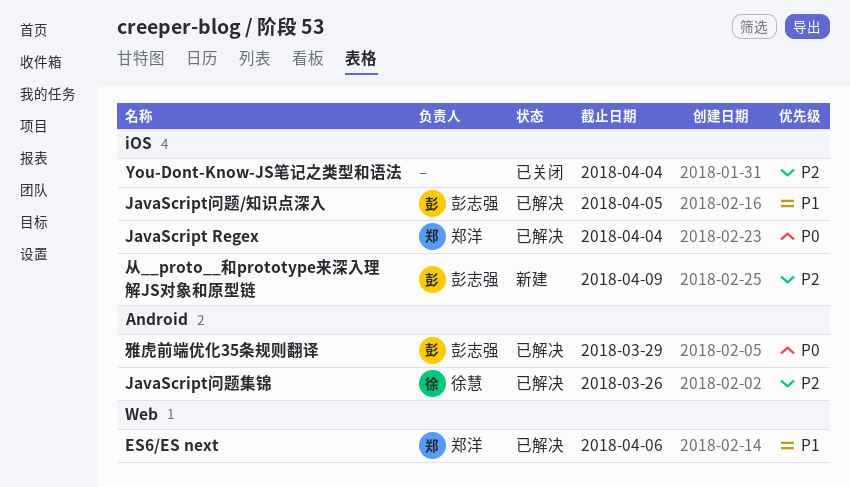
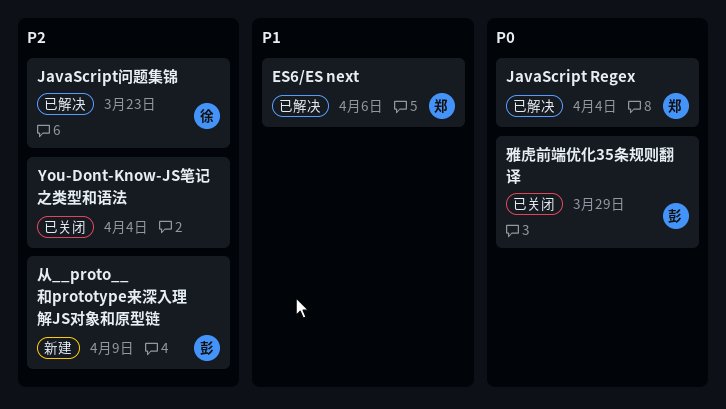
JavaScript问题/知识点深入: present -> none
JavaScript问题集锦, due: Mar 26 -> Mar 23
雅虎前端优化35条规则翻译, status: 已解决 -> 已关闭

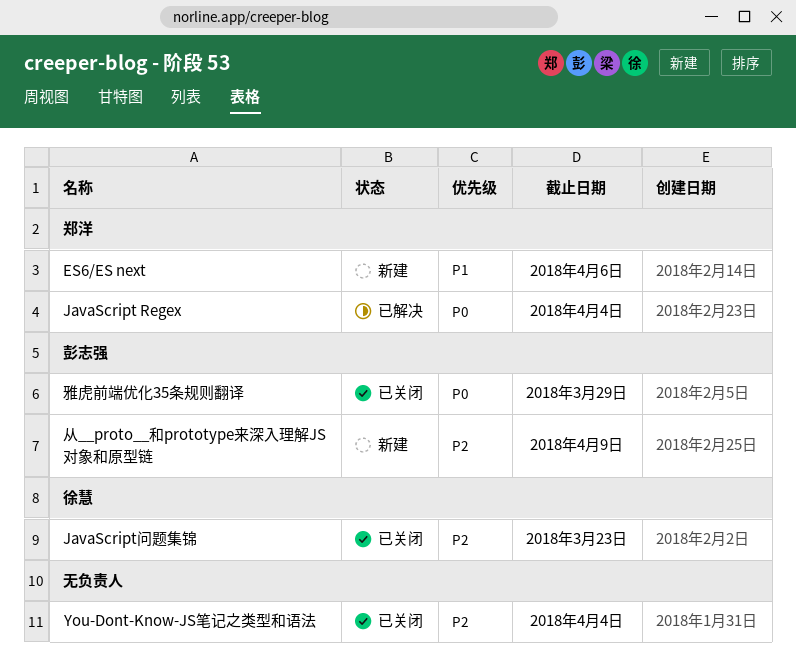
ES6/ES next, status: 已解决 -> 新建
JavaScript问题集锦, status: 已解决 -> 已关闭

